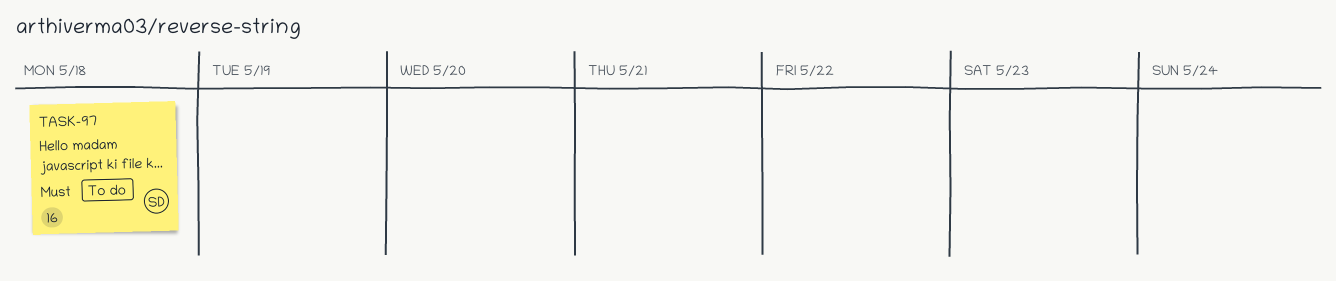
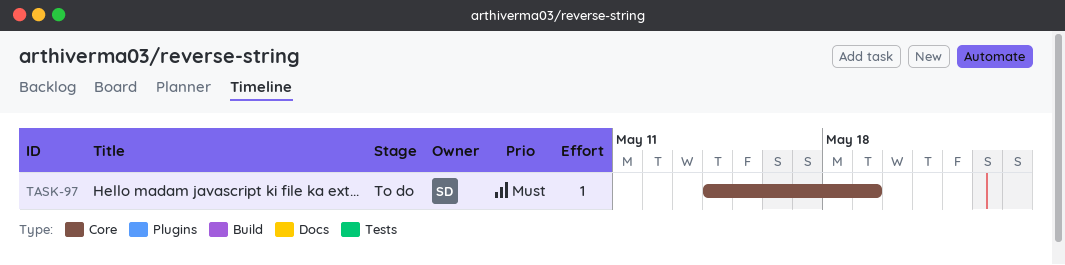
TASK-97, estimate: 16 -> 1
TASK-97, due: May 18 -> May 19

